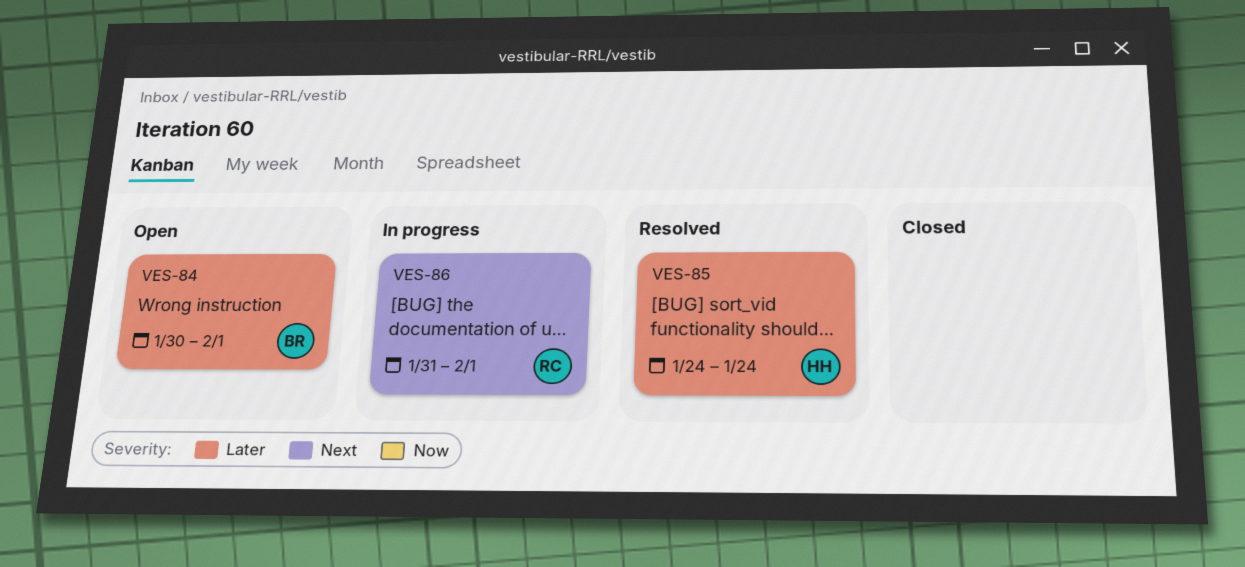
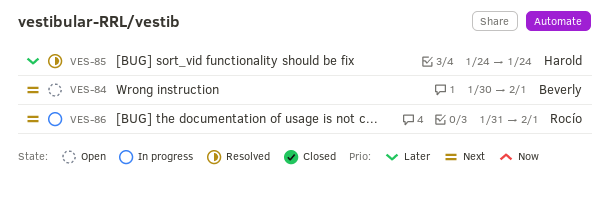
VES-84, priority: Later -> Next

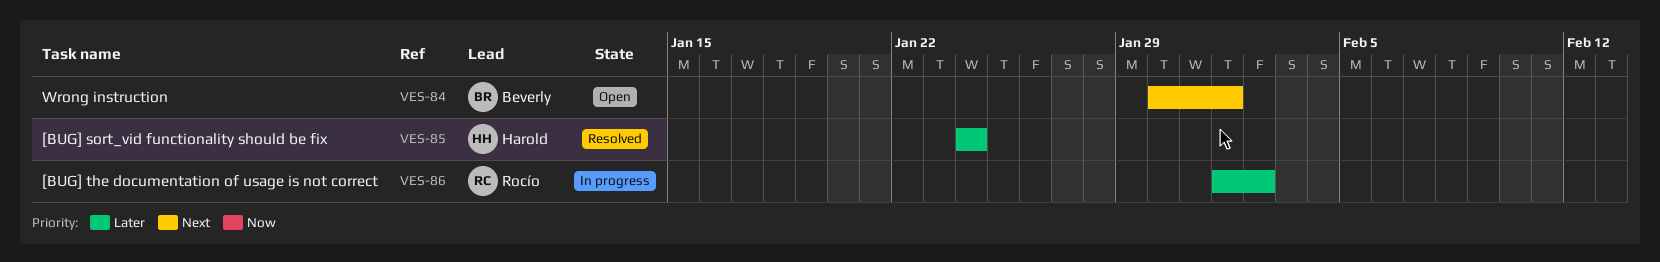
VES-86, priority: Next -> Later
VES-86, start: Jan 31 -> Feb 1
VES-86, due: Feb 1 -> Feb 2

